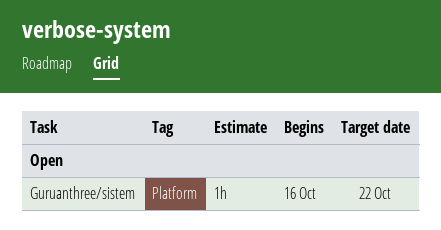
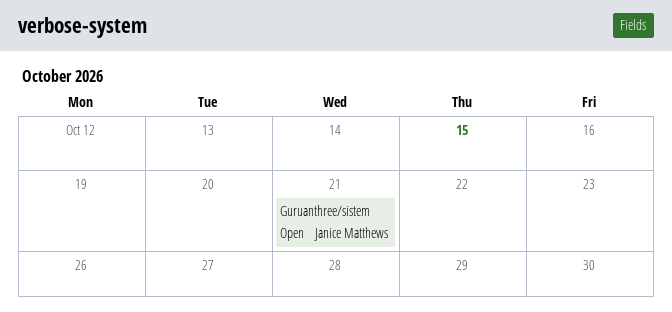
Guruanthree/sistem, due: Oct 22 -> Oct 21

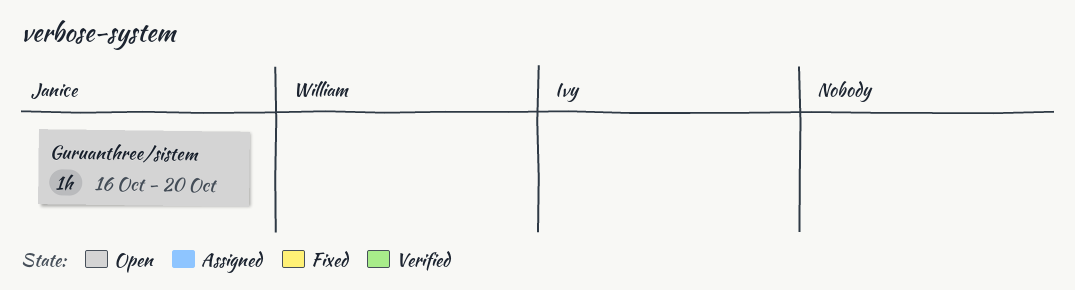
Guruanthree/sistem, due: Oct 21 -> Oct 20

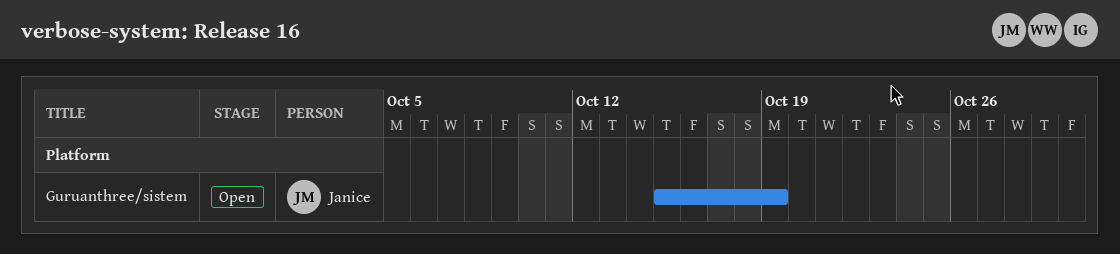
Guruanthree/sistem, start: Oct 16 -> Oct 15
Guruanthree/sistem, due: Oct 20 -> Oct 19

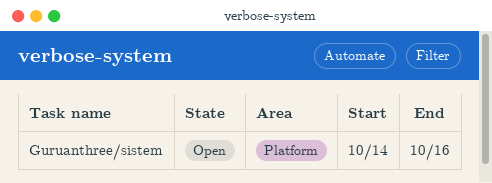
Guruanthree/sistem, start: Oct 15 -> Oct 14
Guruanthree/sistem, due: Oct 19 -> Oct 16

